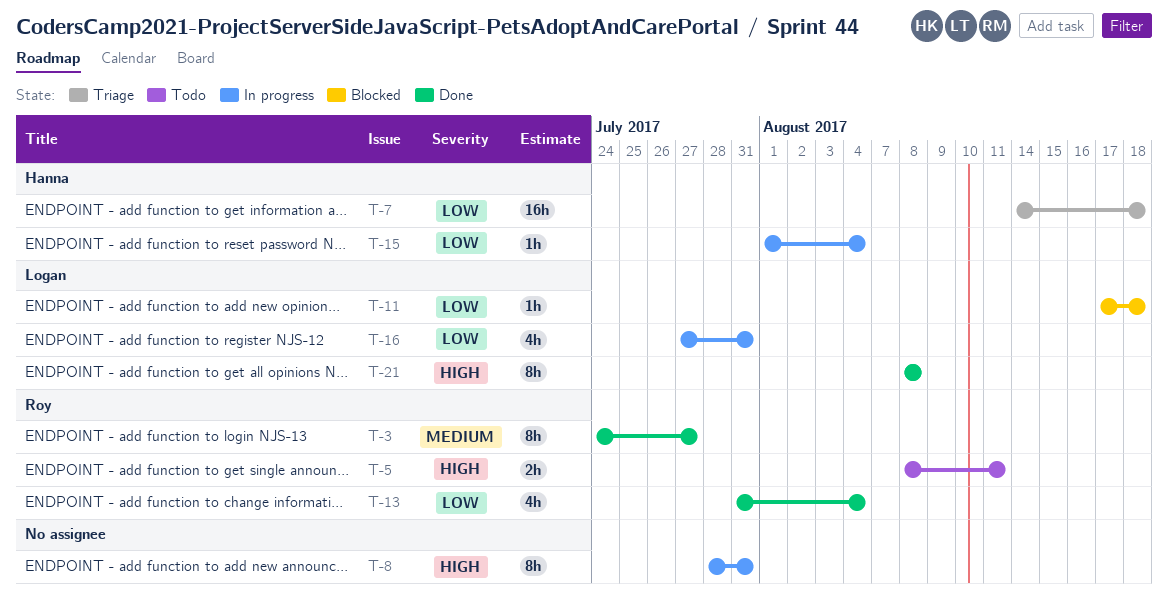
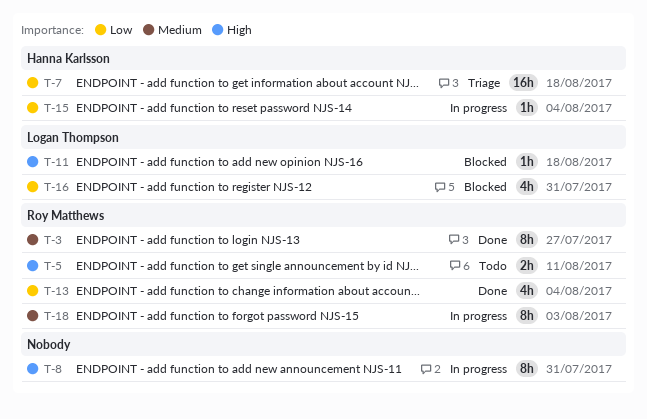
T-11, priority: Low -> High
T-16, status: In progress -> Blocked
T-18: none -> present
T-21: present -> none

